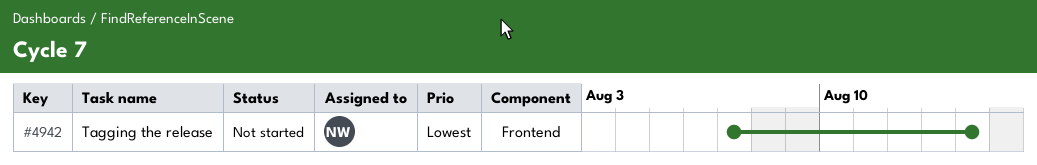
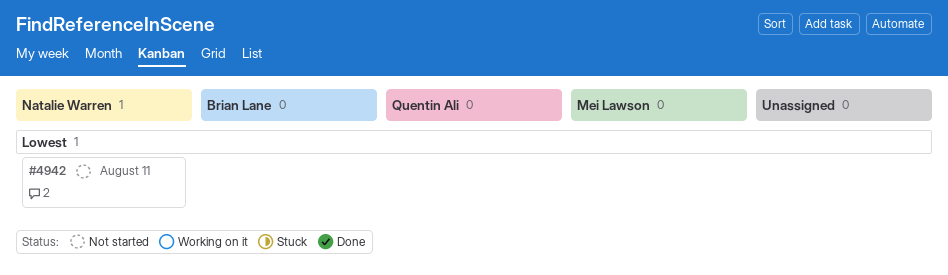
#4942, due: Aug 14 -> Aug 11

